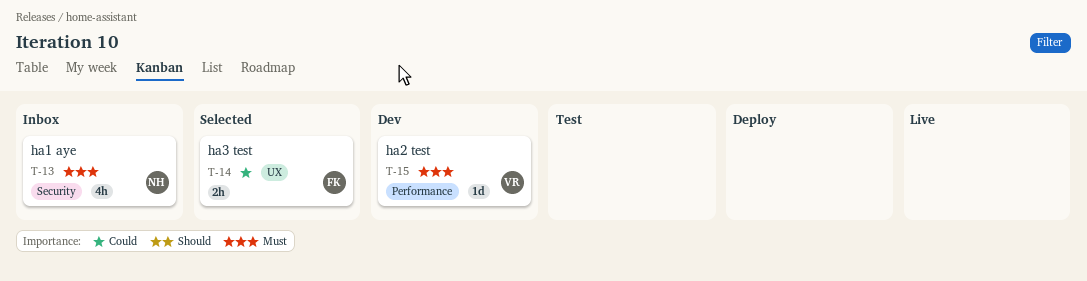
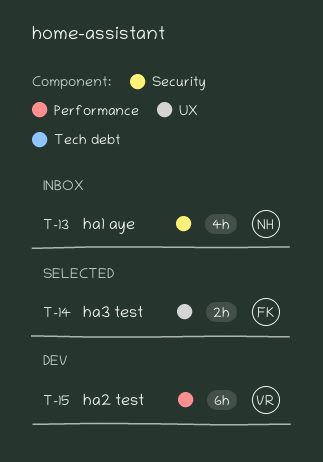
T-15, estimate: 1d -> 6h

